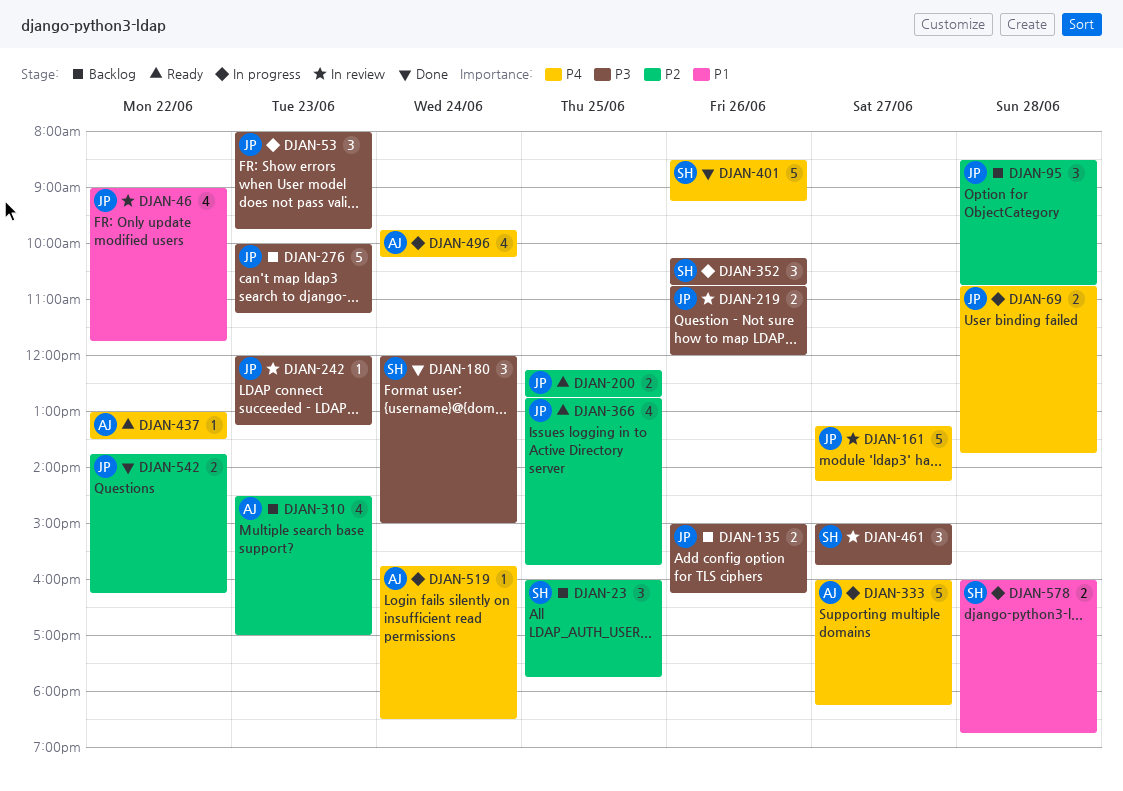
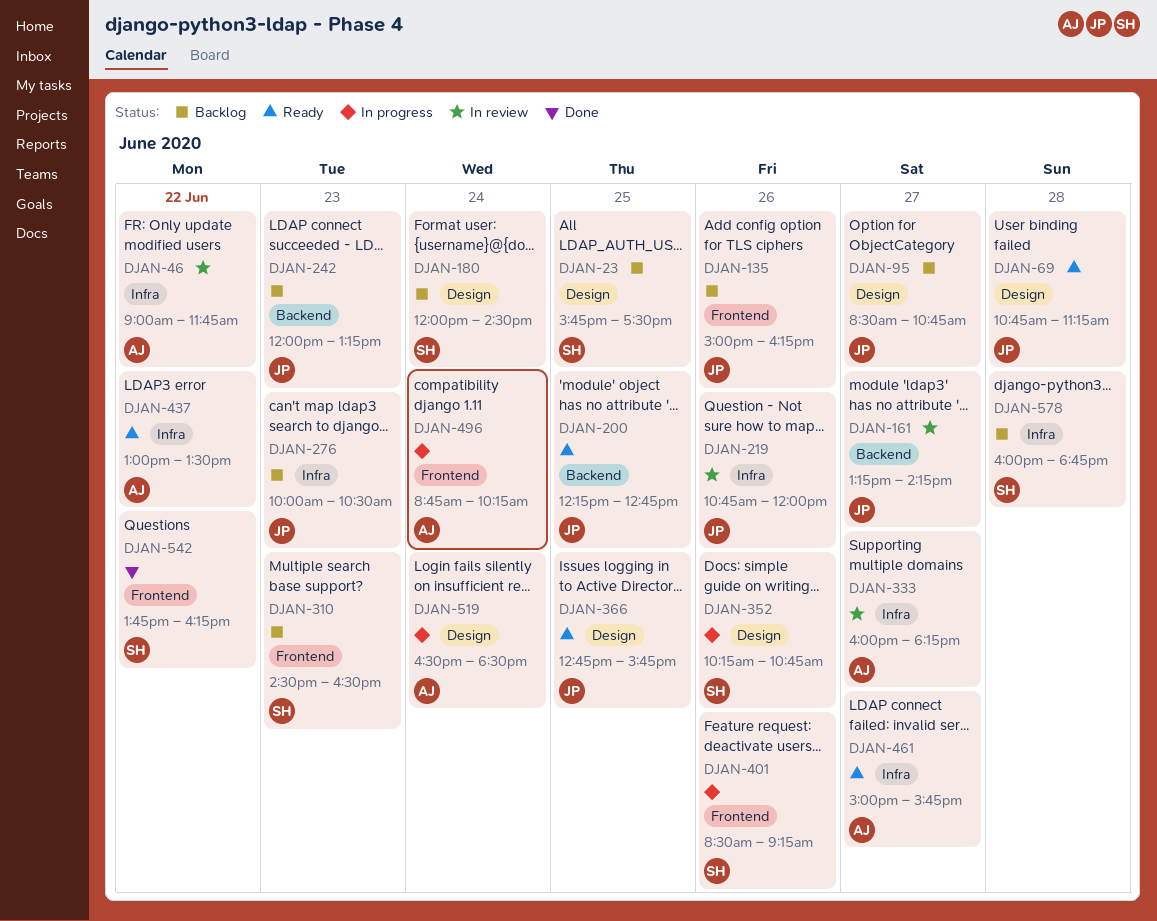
DJAN-23, begins: 16:00 -> 15:45
DJAN-23, ends: 17:45 -> 17:30
DJAN-46, owner: JP -> AJ
DJAN-53: present -> none
DJAN-69, status: In progress -> Ready
DJAN-69, ends: 13:45 -> 11:15
DJAN-95, day: Jun 28 -> Jun 27
DJAN-180, status: Done -> Backlog
DJAN-180, ends: 15:00 -> 14:30
DJAN-242, status: In review -> Backlog
DJAN-276, ends: 11:15 -> 10:30
DJAN-310, owner: AJ -> SH
DJAN-310, ends: 17:00 -> 16:30
DJAN-333, status: In progress -> In review
DJAN-401, status: Done -> In progress
DJAN-461, status: In review -> Ready
DJAN-461, owner: SH -> AJ
DJAN-496, begins: 09:45 -> 08:45
DJAN-519, begins: 15:45 -> 16:30
DJAN-542, owner: JP -> SH
DJAN-578, status: In progress -> Backlog

